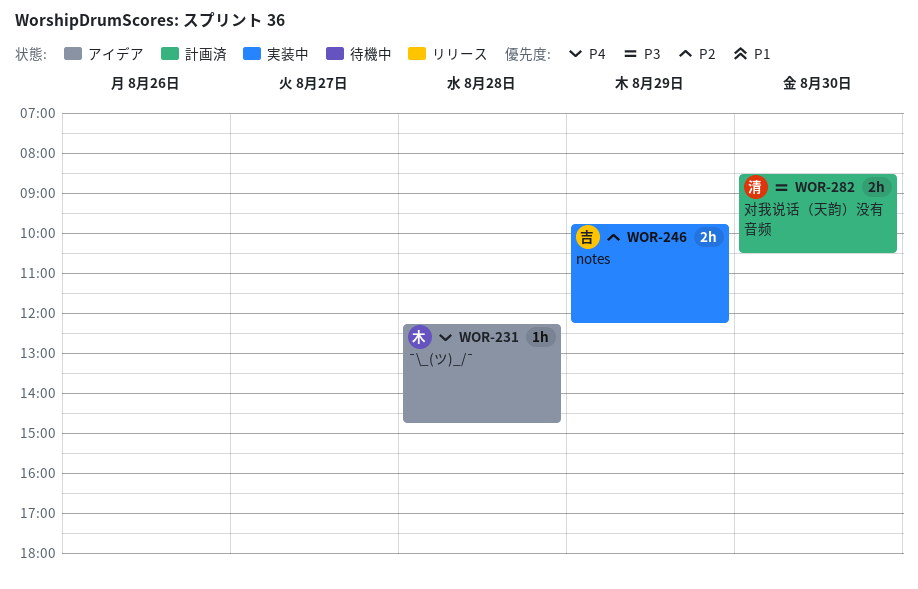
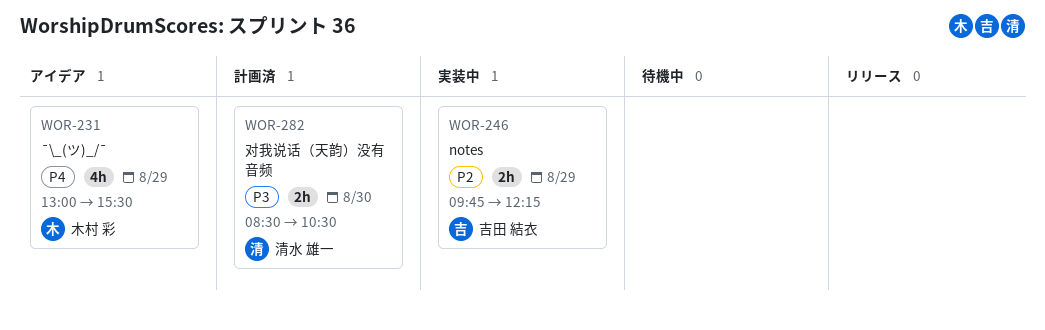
WOR-231, estimate: 1h -> 4h
WOR-231, day: Aug 28 -> Aug 29
WOR-231, begins: 12:15 -> 13:00
WOR-231, ends: 14:45 -> 15:30

